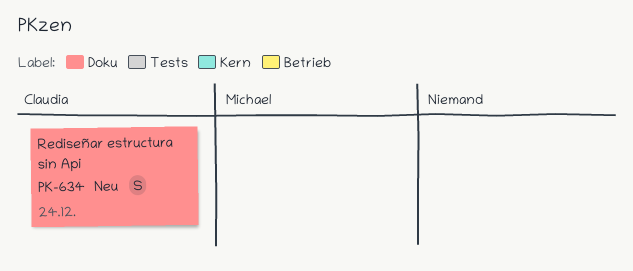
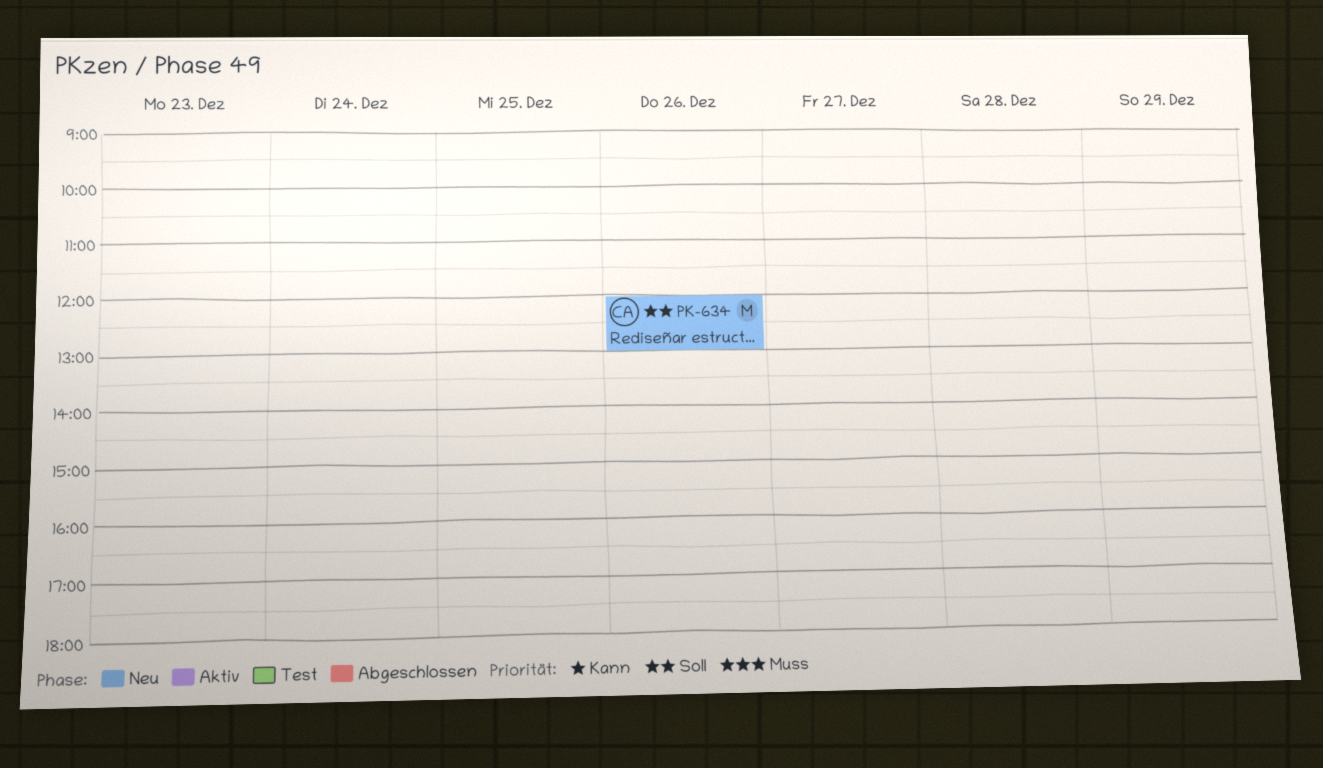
PK-634, estimate: S -> M
PK-634, day: Dec 24 -> Dec 26

